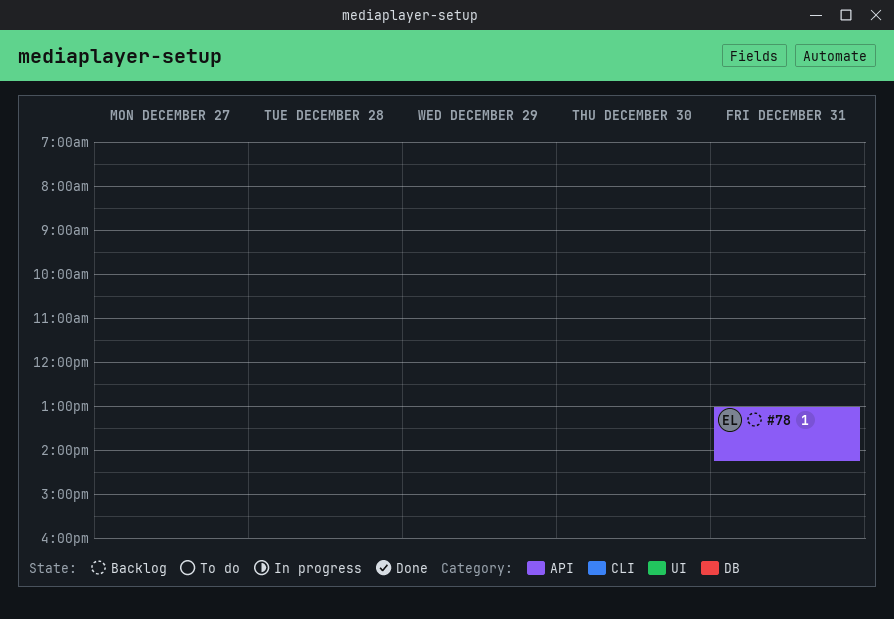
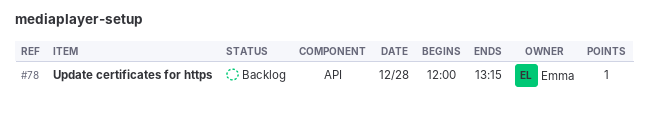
#78, day: Dec 31 -> Dec 28
#78, begins: 13:00 -> 12:00
#78, ends: 14:15 -> 13:15

